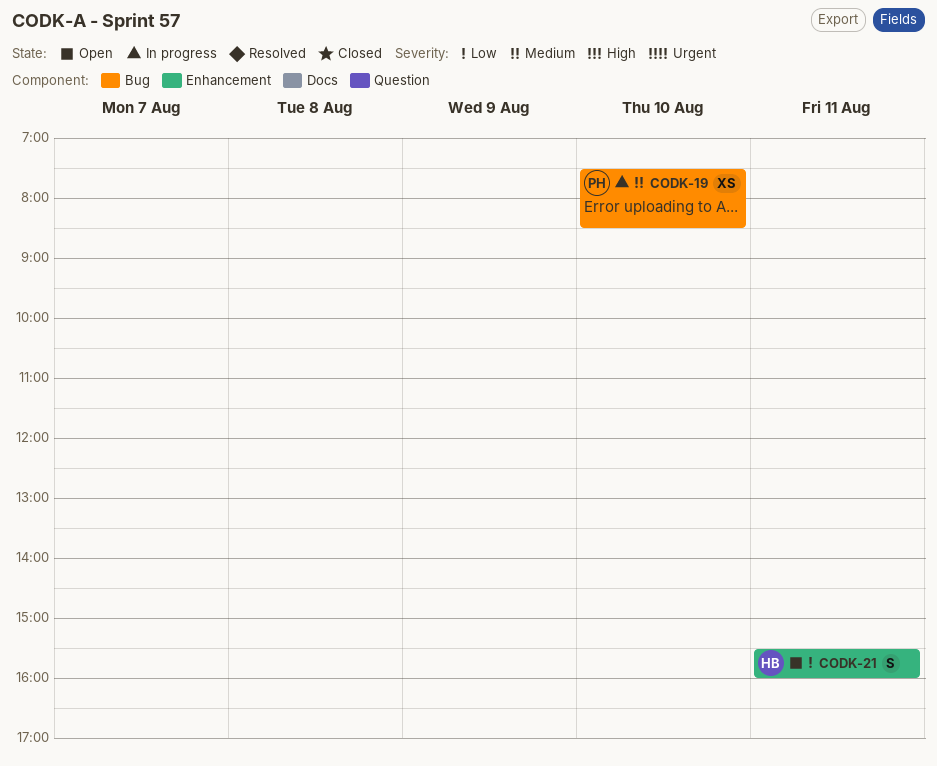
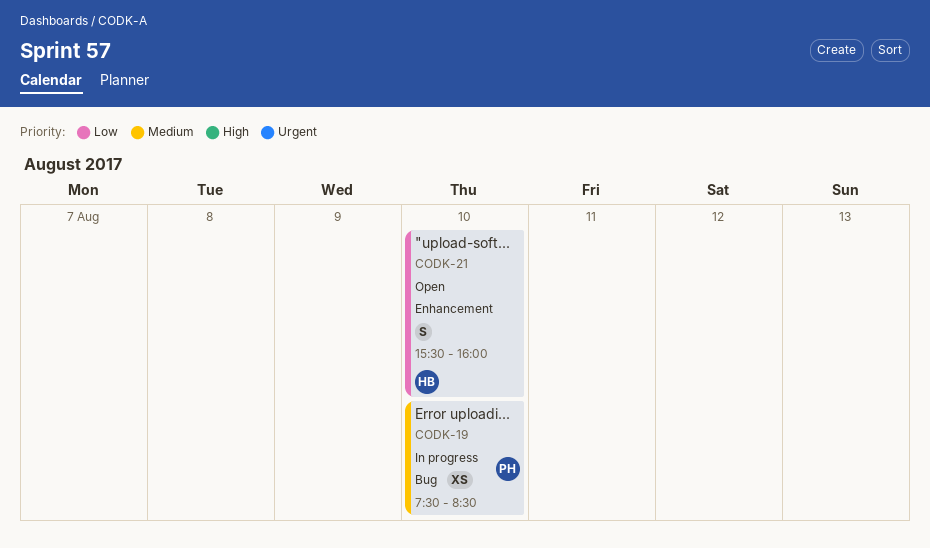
CODK-21, day: Aug 11 -> Aug 10

